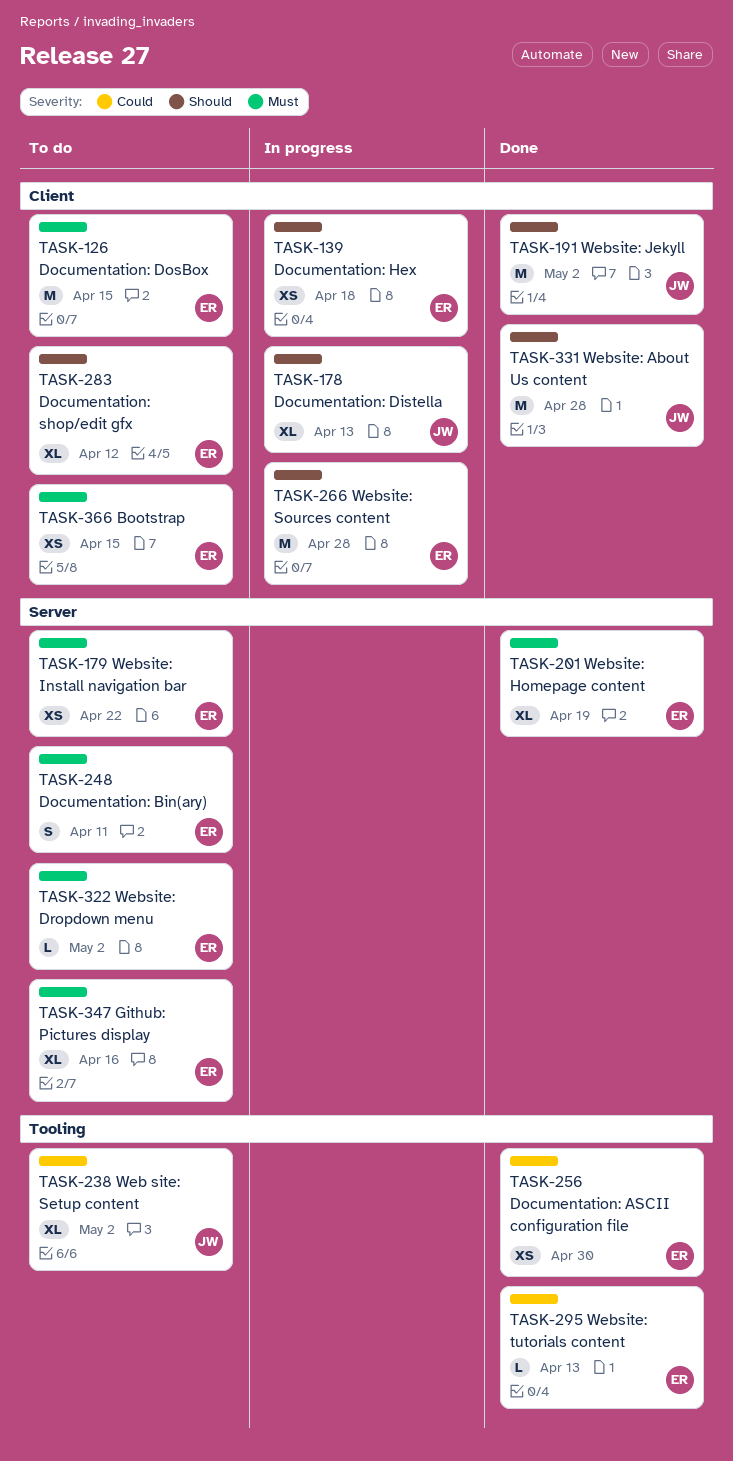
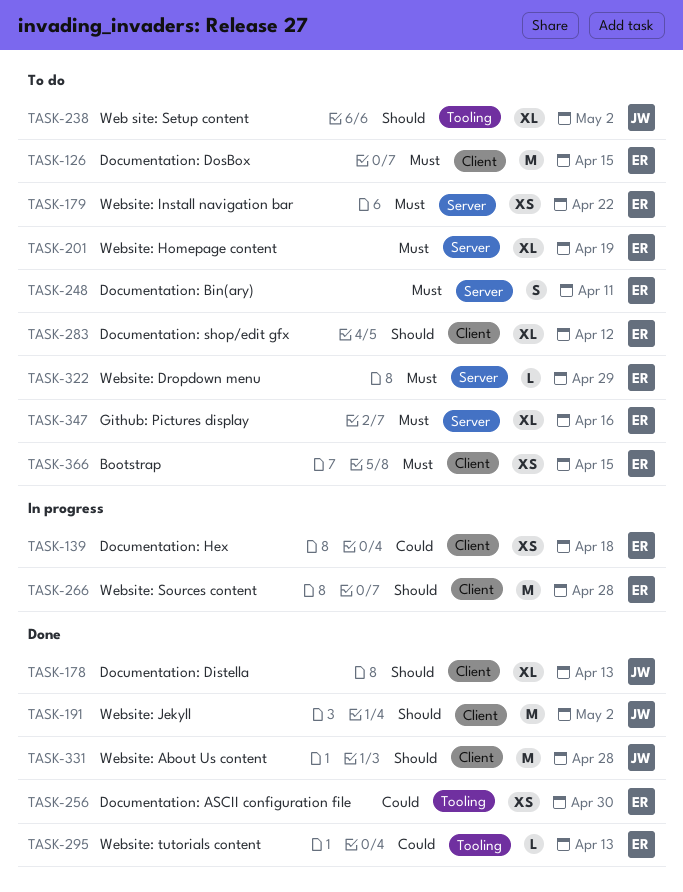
TASK-139, priority: Should -> Could
TASK-178, status: In progress -> Done
TASK-201, status: Done -> To do
TASK-238, priority: Could -> Should
TASK-322, due: May 2 -> Apr 29

